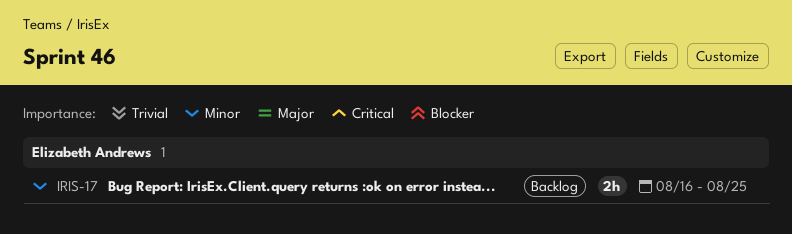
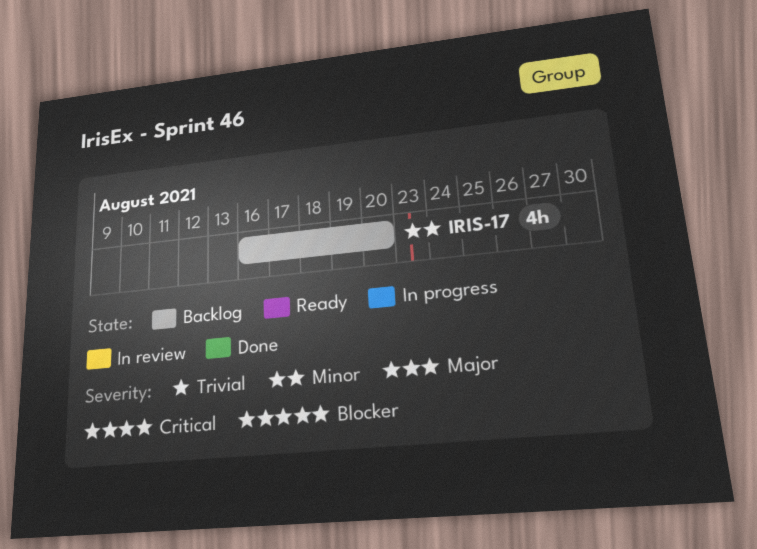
IRIS-17, estimate: 2h -> 4h
IRIS-17, due: Aug 25 -> Aug 20

